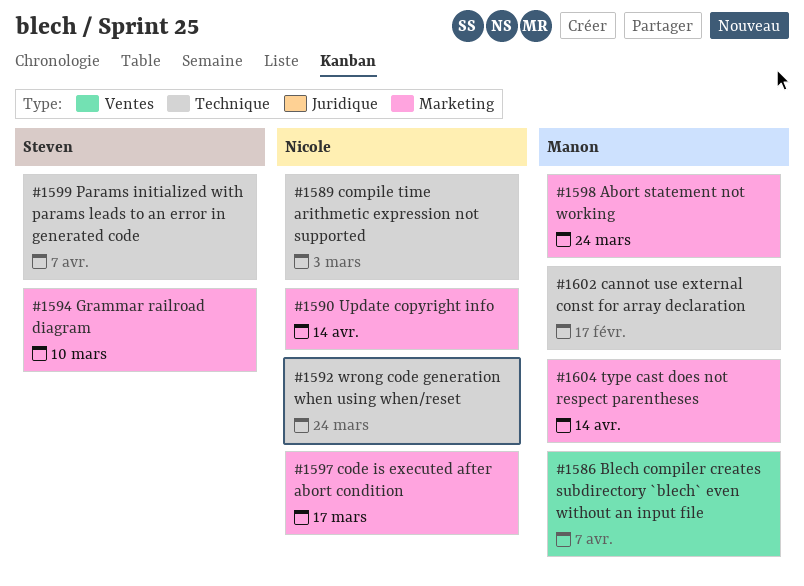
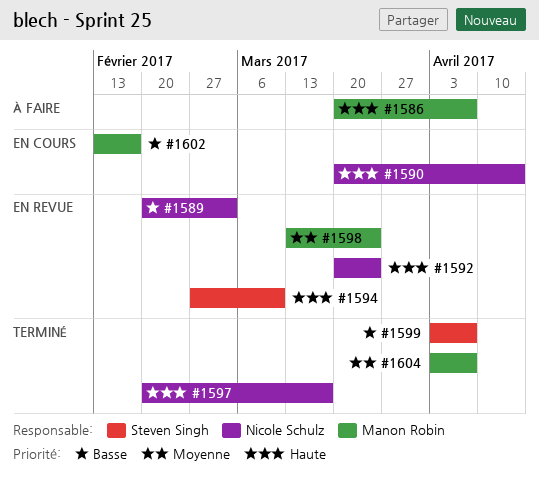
#1604, due: Apr 14 -> Apr 7

